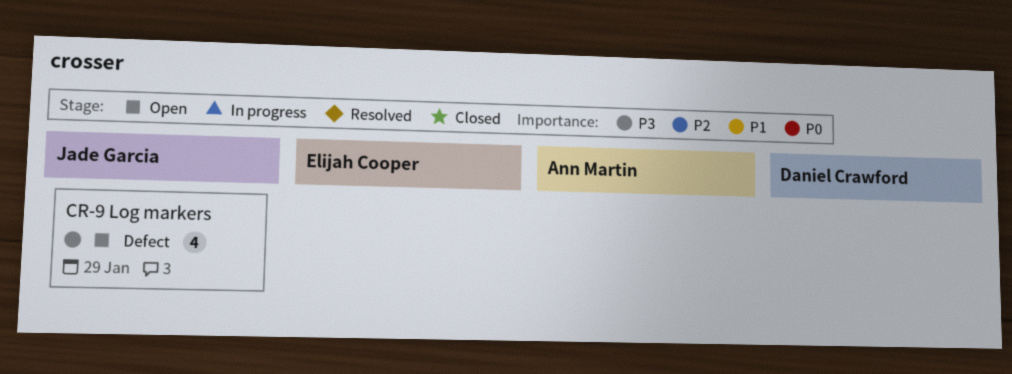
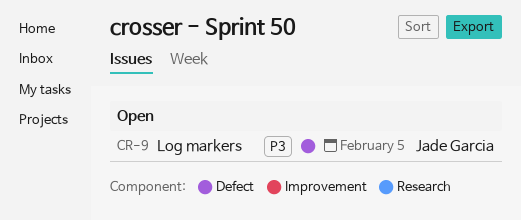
CR-9, due: Jan 29 -> Feb 5

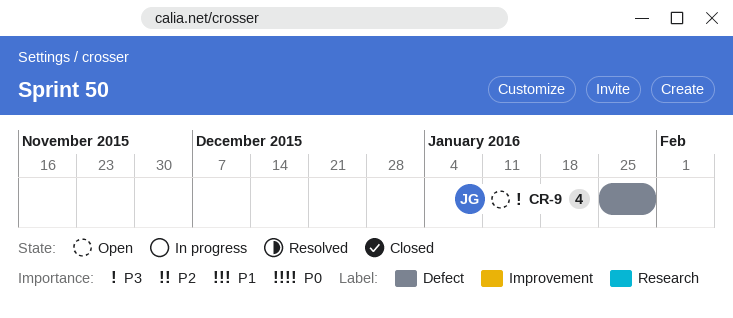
CR-9, due: Feb 5 -> Jan 29

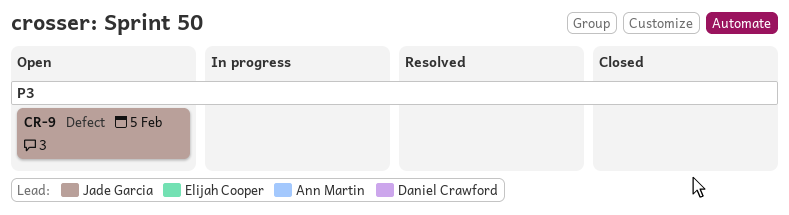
CR-9, due: Jan 29 -> Feb 5

